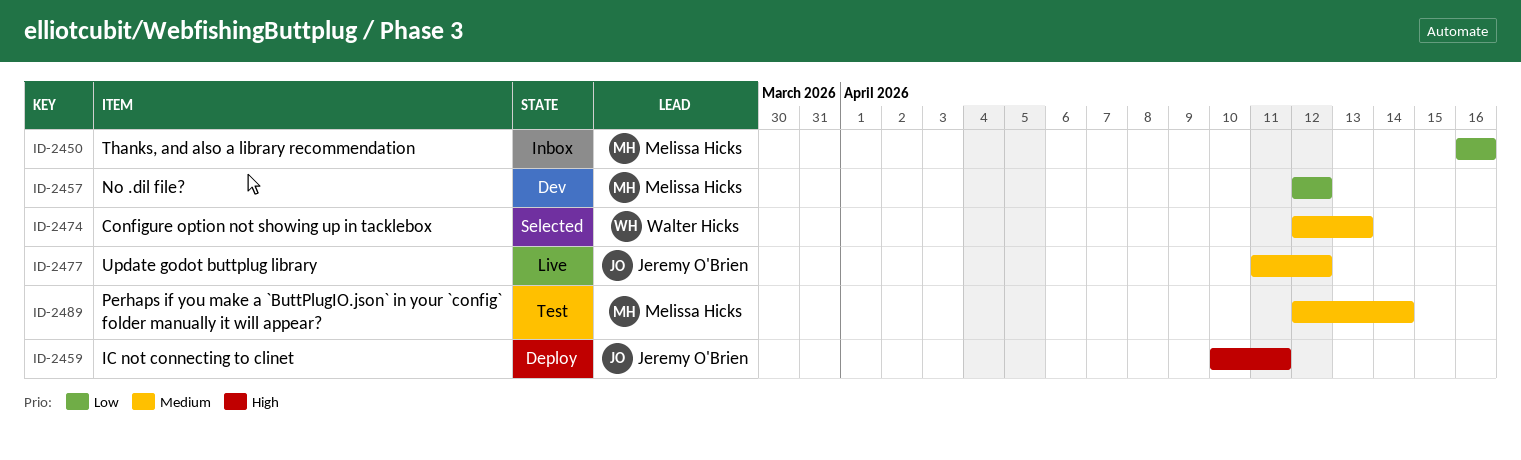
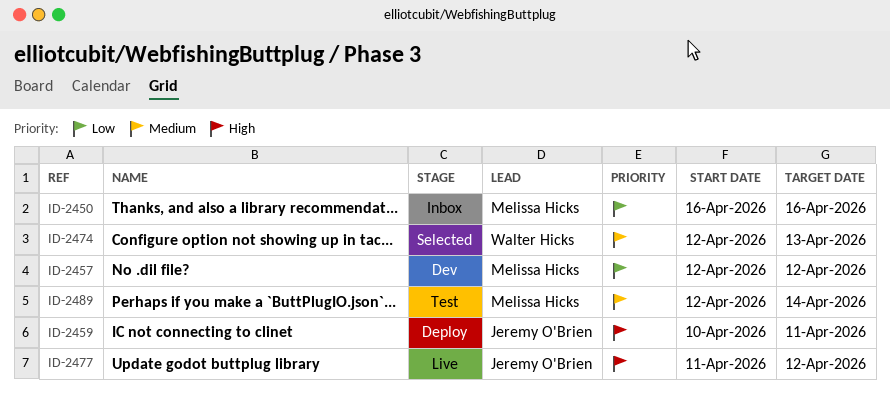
ID-2477, priority: Medium -> High

